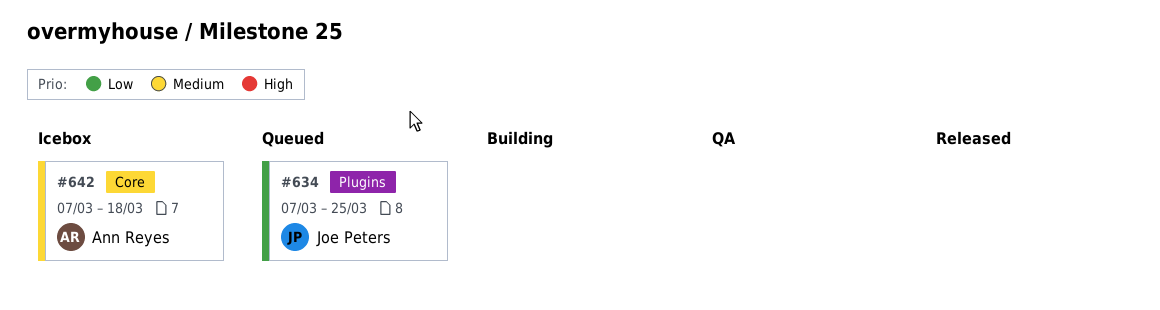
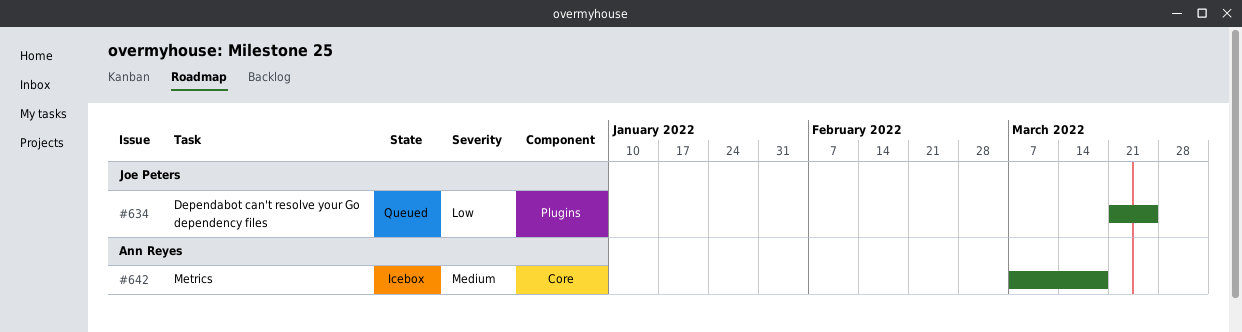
#634, start: Mar 7 -> Mar 21

